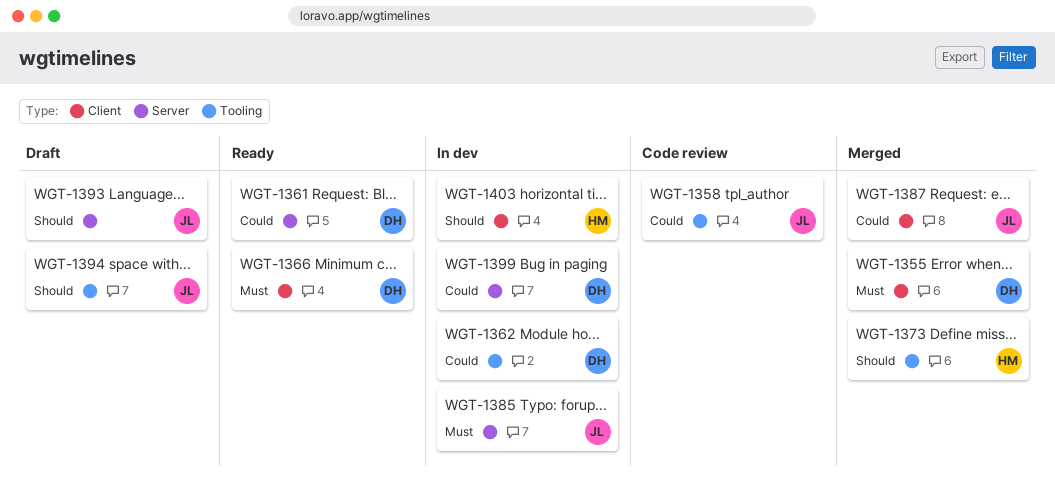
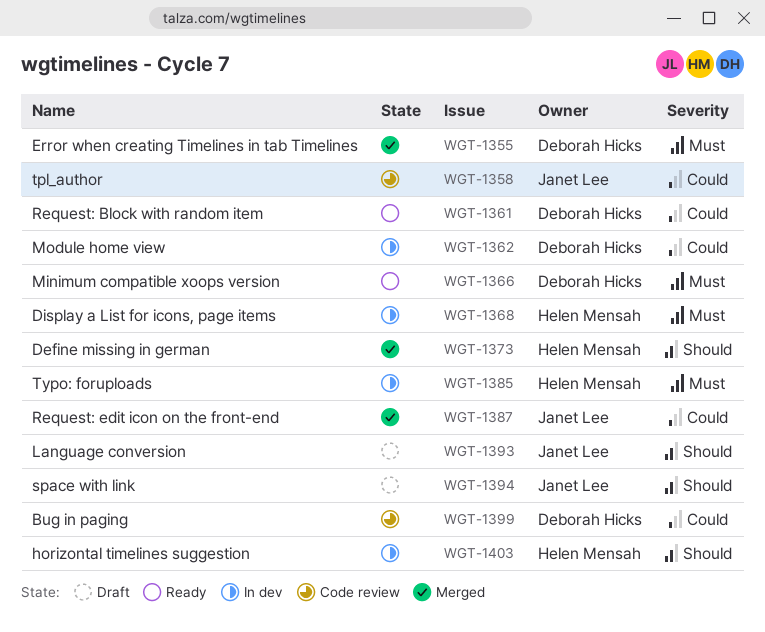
WGT-1368: none -> present
WGT-1385, owner: Janet Lee -> Helen Mensah
WGT-1399, status: In dev -> Code review

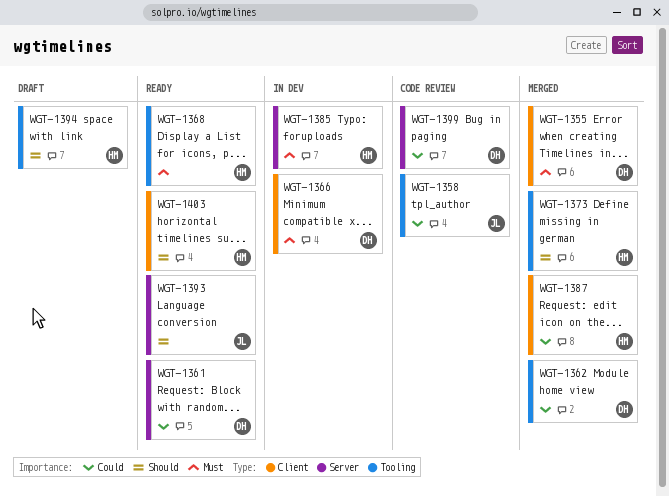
WGT-1362, status: In dev -> Merged
WGT-1366, status: Ready -> In dev
WGT-1368, status: In dev -> Ready
WGT-1387, owner: Janet Lee -> Helen Mensah
WGT-1393, status: Draft -> Ready
WGT-1394, owner: Janet Lee -> Helen Mensah
WGT-1403, status: In dev -> Ready

